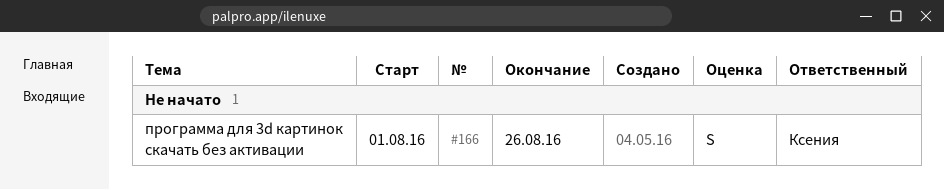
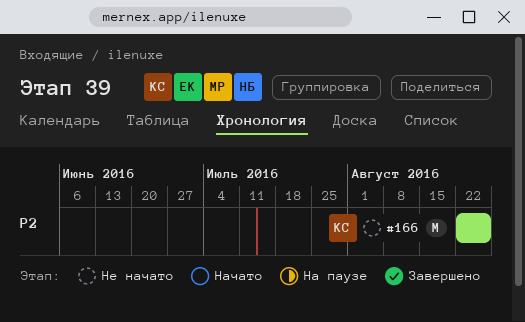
#166, estimate: S -> M
#166, start: Aug 1 -> Aug 22

